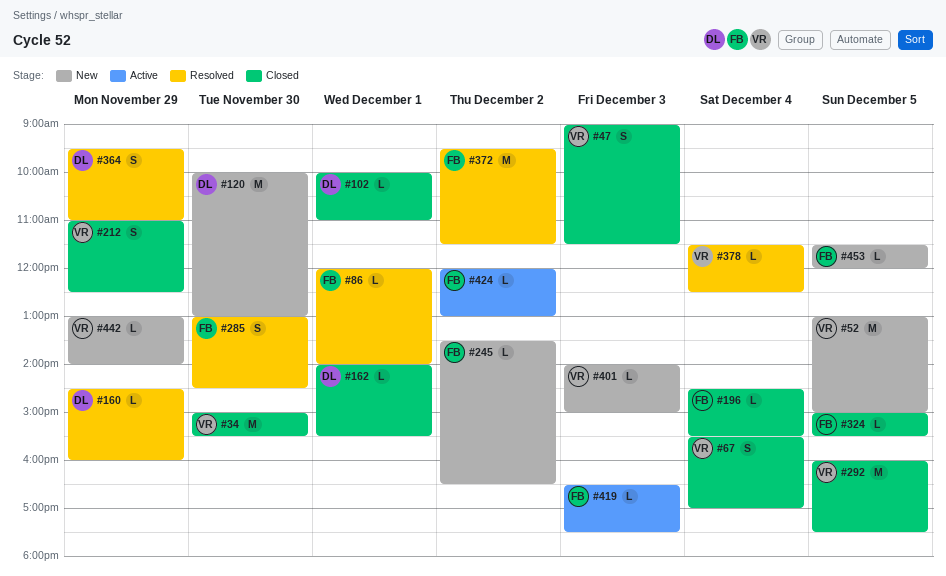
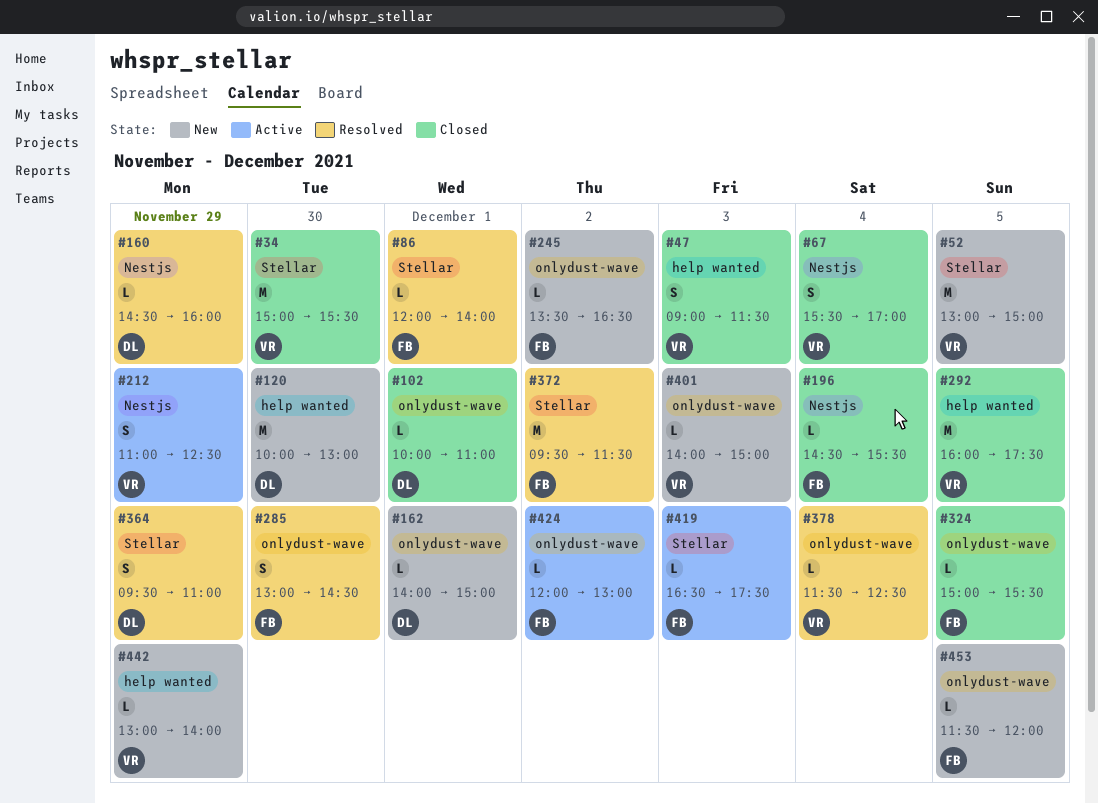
#162, status: Closed -> New
#162, ends: 15:30 -> 15:00
#212, status: Closed -> Active

